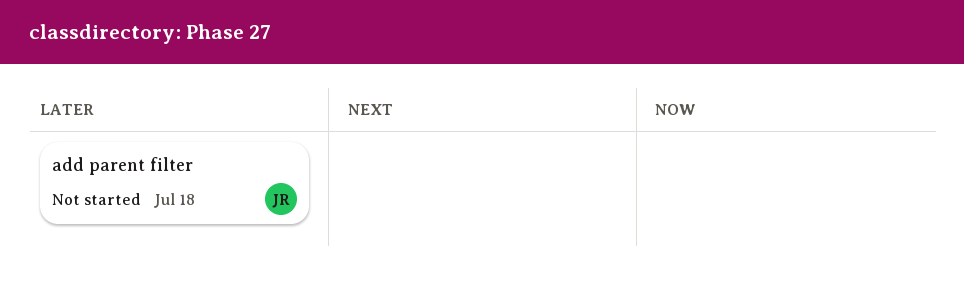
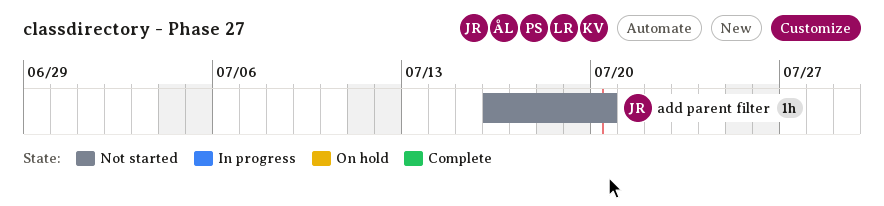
add parent filter, due: Jul 18 -> Jul 20

